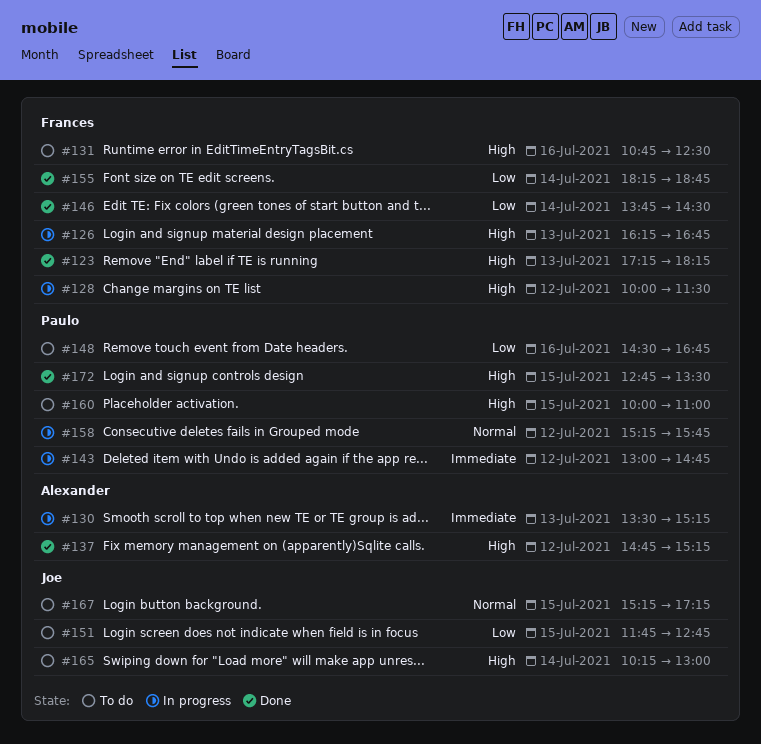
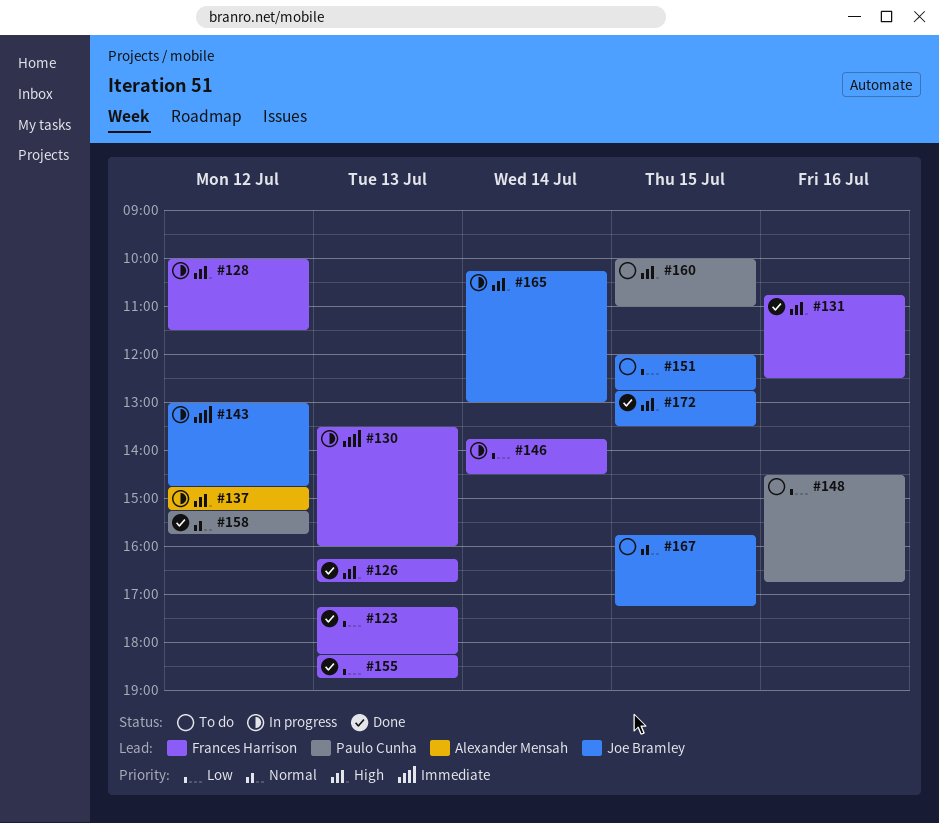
#123, priority: High -> Low
#126, status: In progress -> Done
#130, owner: Alexander Mensah -> Frances Harrison
#130, ends: 15:15 -> 16:00
#131, status: To do -> Done
#137, status: Done -> In progress
#143, owner: Paulo Cunha -> Joe Bramley
#146, status: Done -> In progress
#151, begins: 11:45 -> 12:00
#155, day: Jul 14 -> Jul 13
#158, status: In progress -> Done
#165, status: To do -> In progress
#167, begins: 15:15 -> 15:45
#172, owner: Paulo Cunha -> Joe Bramley

